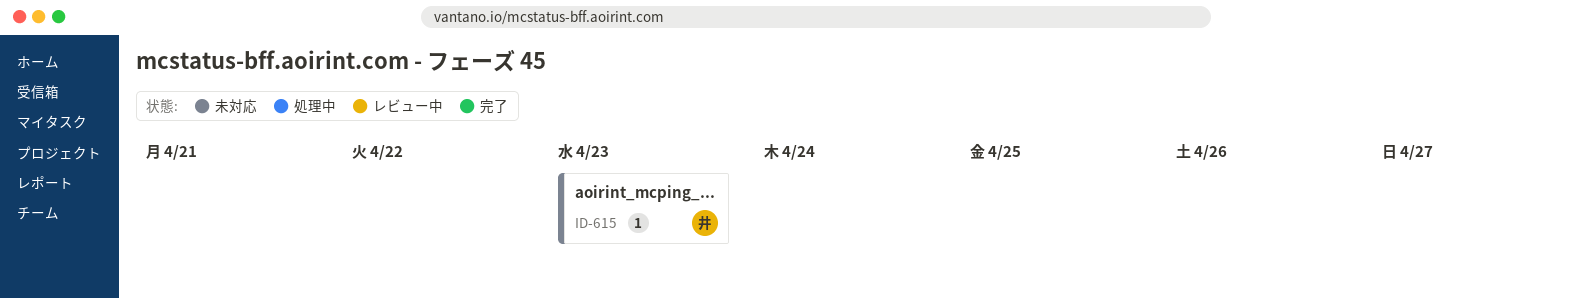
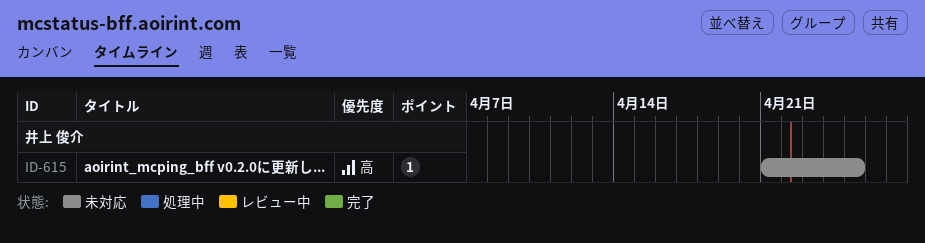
ID-615, due: Apr 23 -> Apr 25

